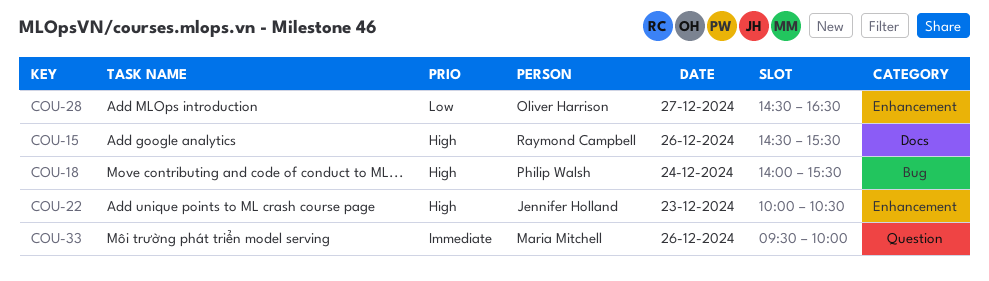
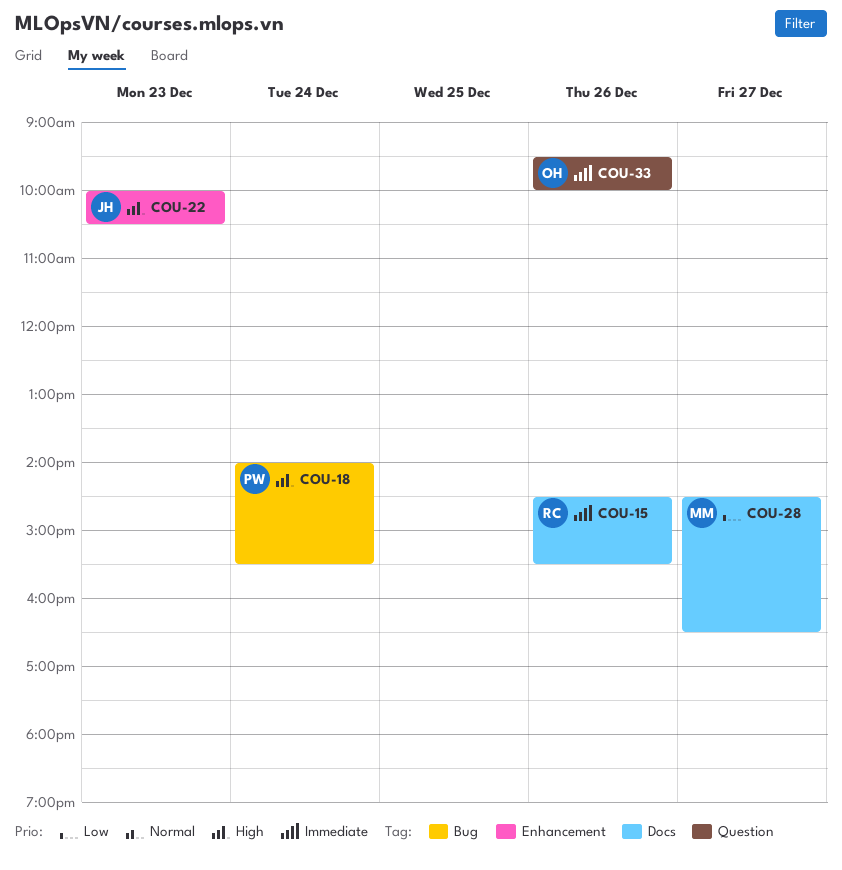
COU-15, priority: High -> Immediate
COU-28, owner: Oliver Harrison -> Maria Mitchell
COU-28, label: Enhancement -> Docs
COU-33, owner: Maria Mitchell -> Oliver Harrison

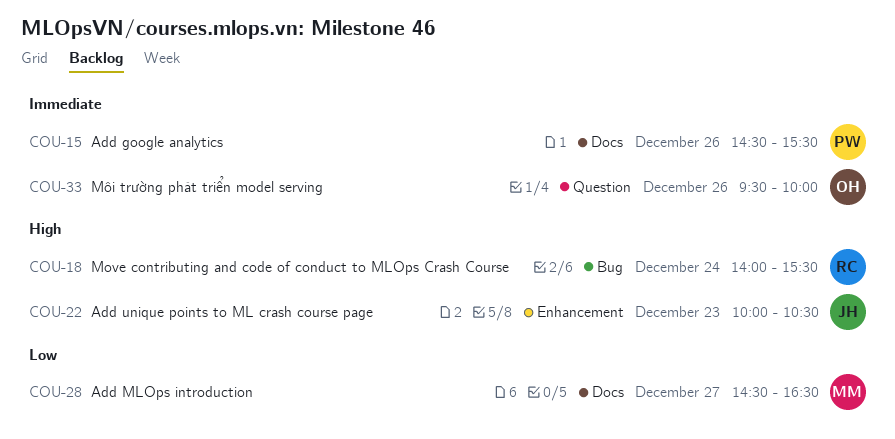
COU-15, owner: RC -> PW
COU-18, owner: PW -> RC

